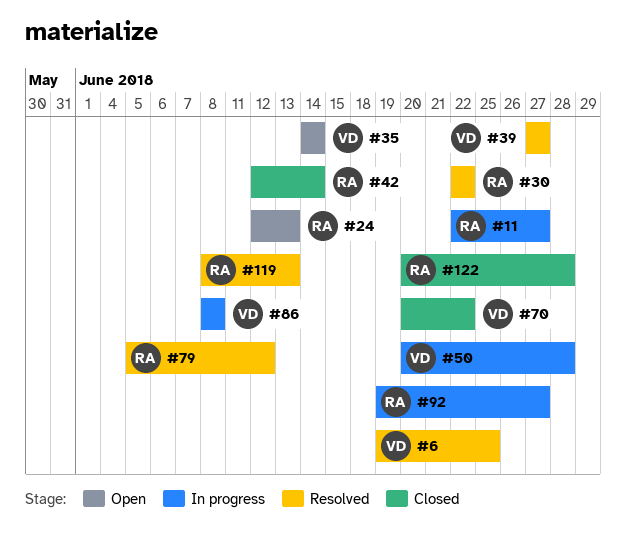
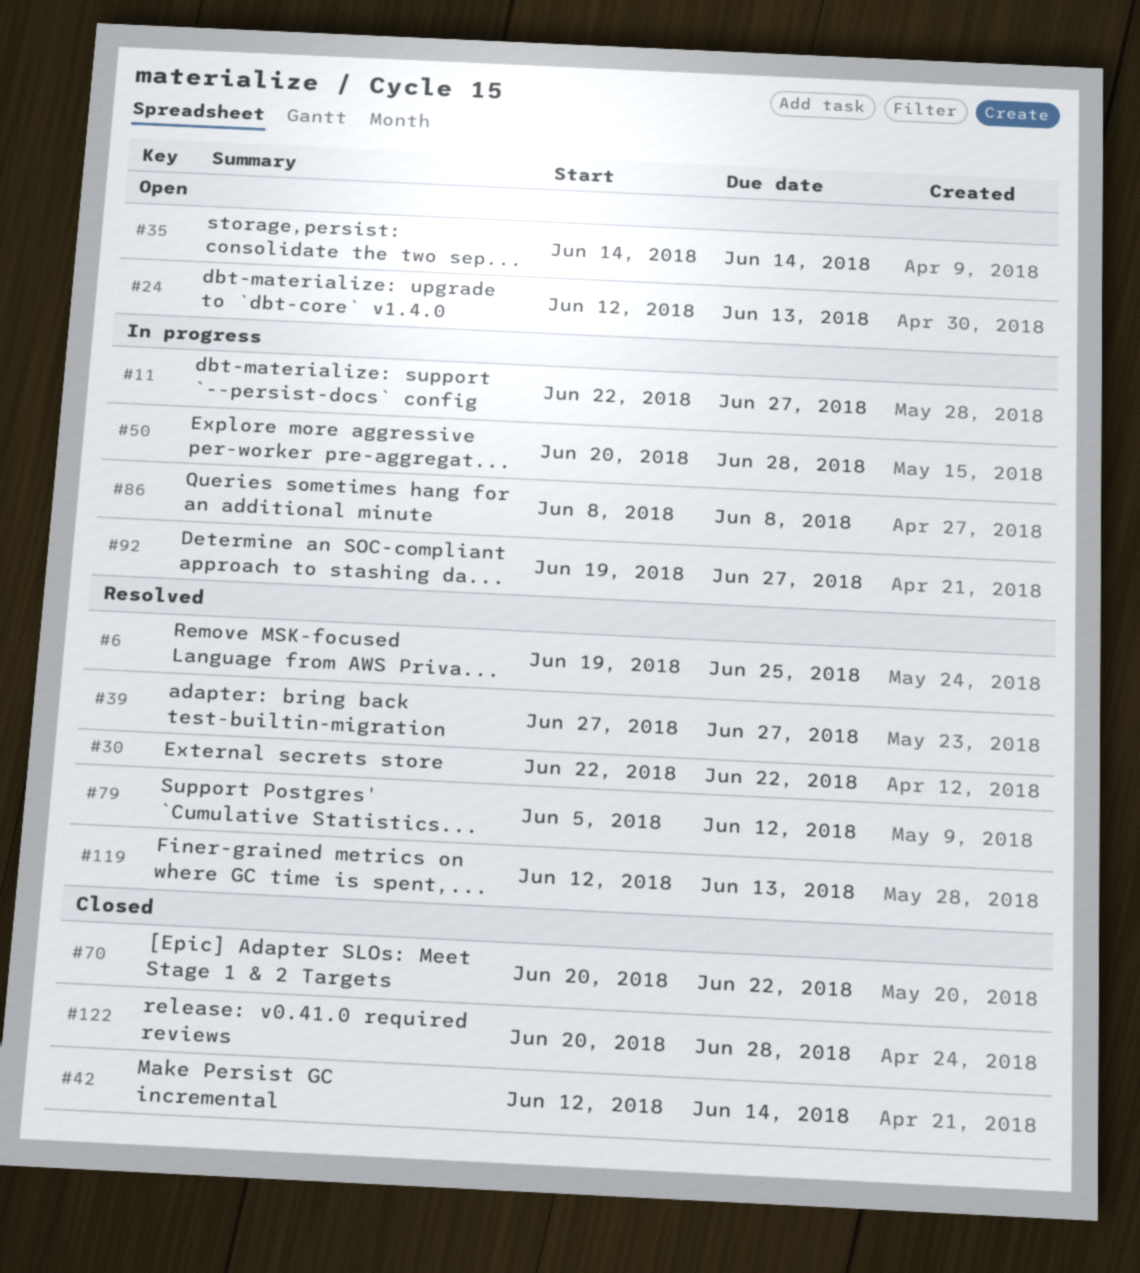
#119, start: Jun 8 -> Jun 12

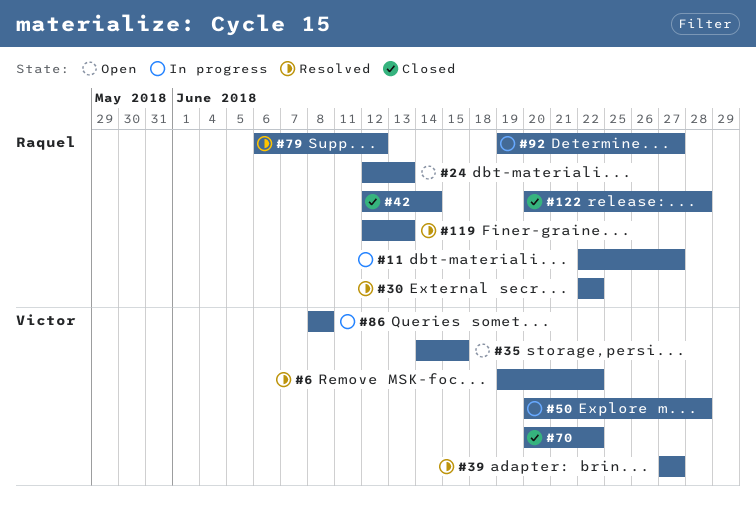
#6, due: Jun 25 -> Jun 22
#35, due: Jun 14 -> Jun 15
#79, start: Jun 5 -> Jun 6

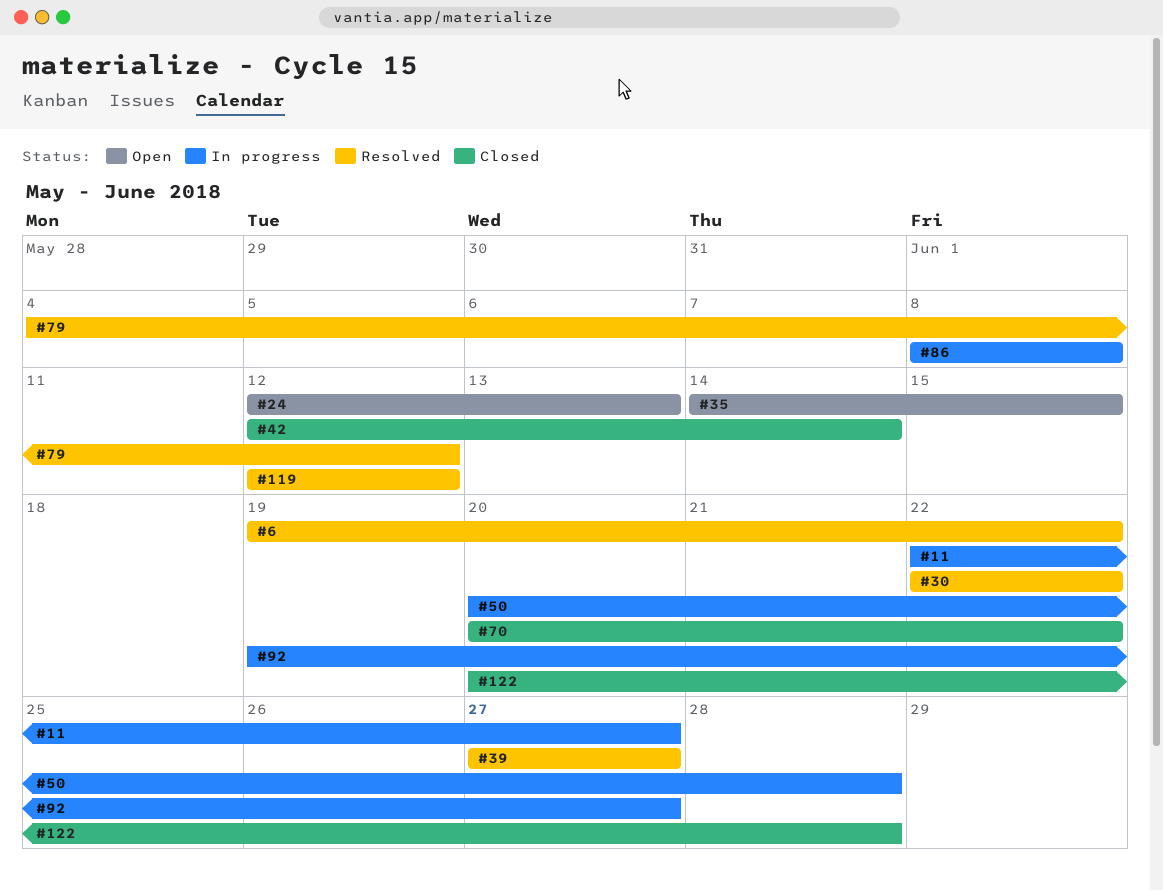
#79, start: Jun 6 -> Jun 4
#119, due: Jun 13 -> Jun 12

